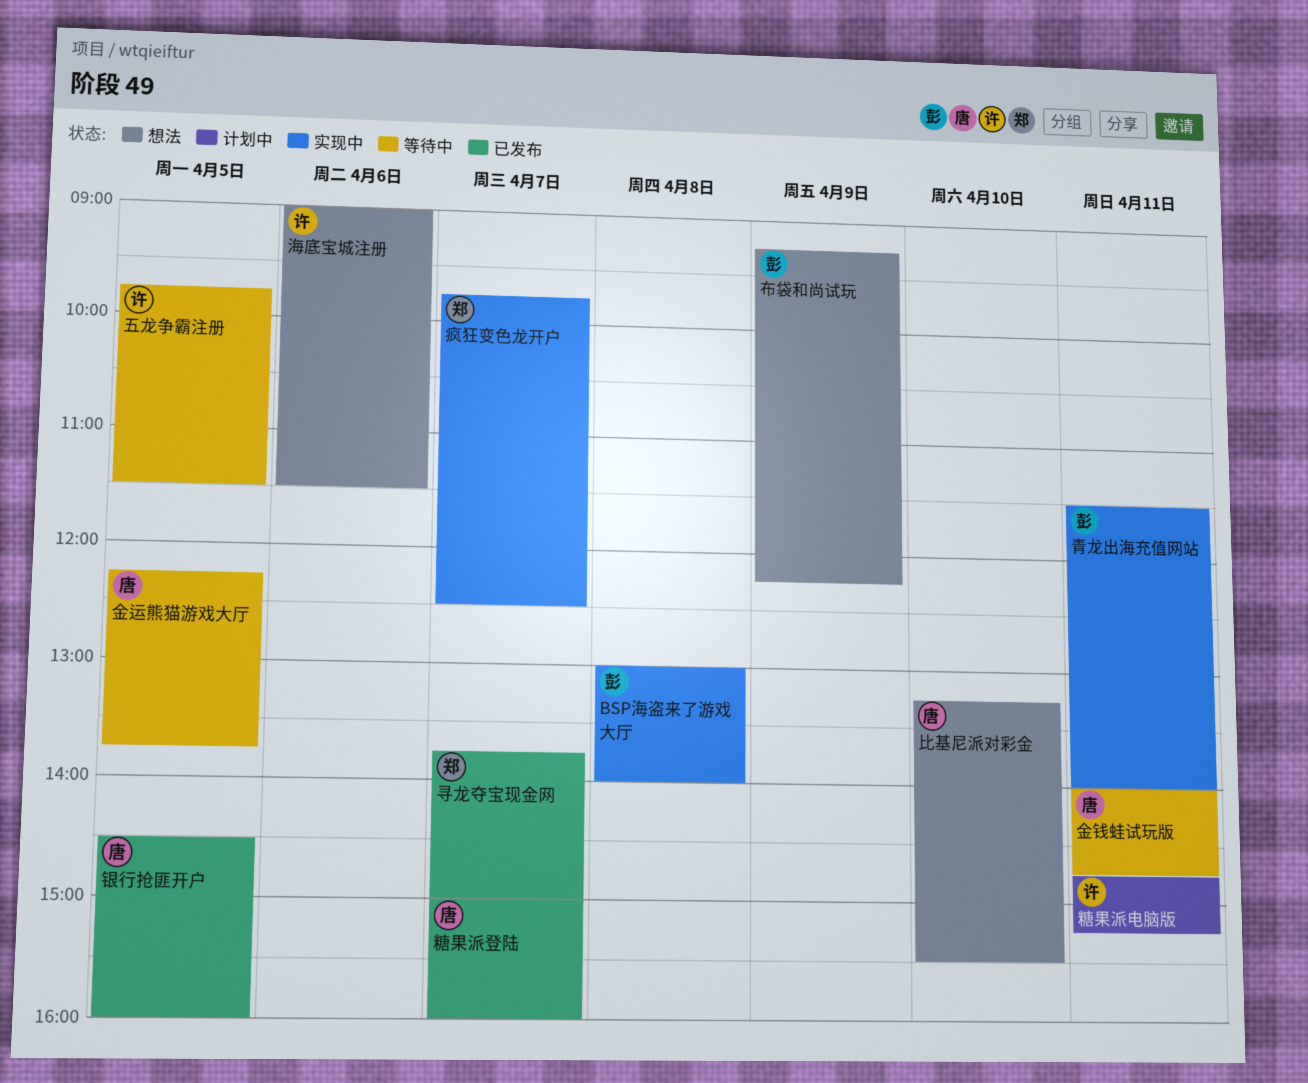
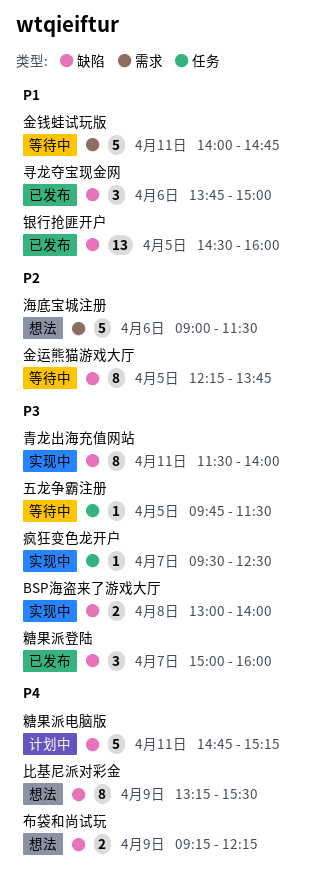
寻龙夺宝现金网, day: Apr 7 -> Apr 6
比基尼派对彩金, day: Apr 10 -> Apr 9
疯狂变色龙开户, begins: 09:45 -> 09:30

